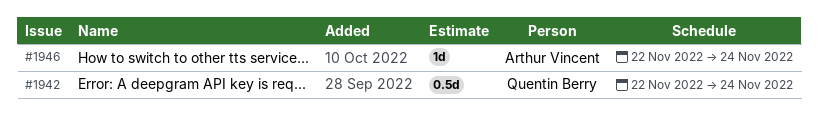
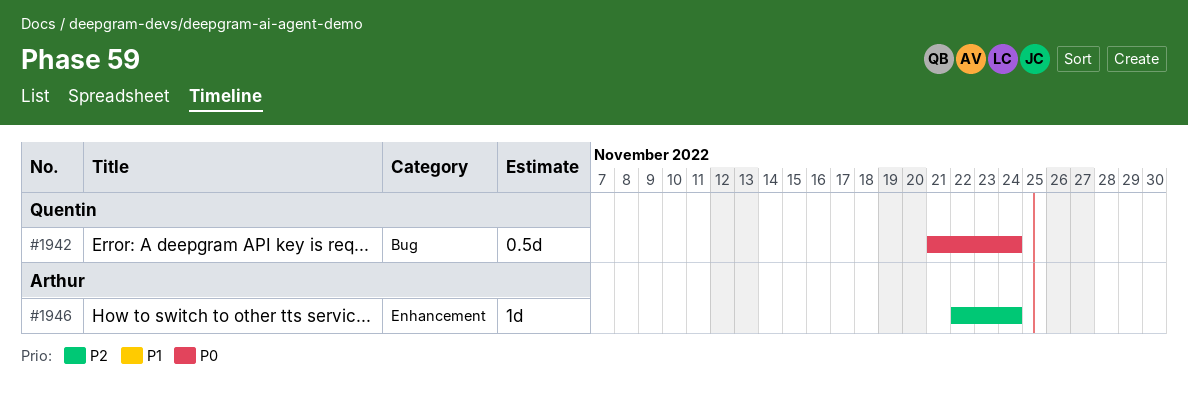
#1942, start: Nov 22 -> Nov 21

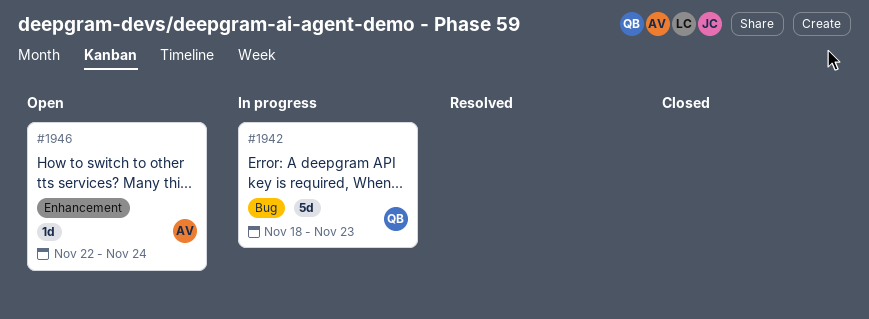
#1942, estimate: 0.5d -> 5d
#1942, start: Nov 21 -> Nov 18
#1942, due: Nov 24 -> Nov 23

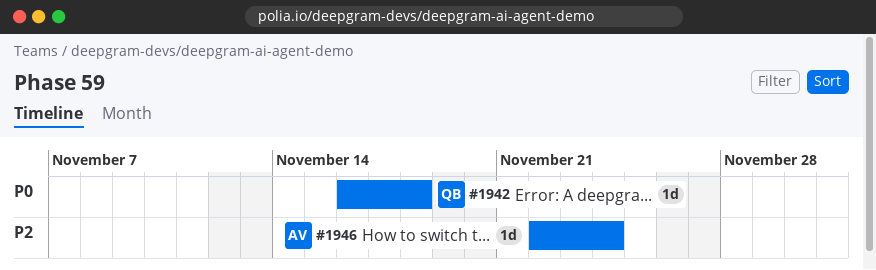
#1942, estimate: 5d -> 1d
#1942, start: Nov 18 -> Nov 16
#1942, due: Nov 23 -> Nov 18

